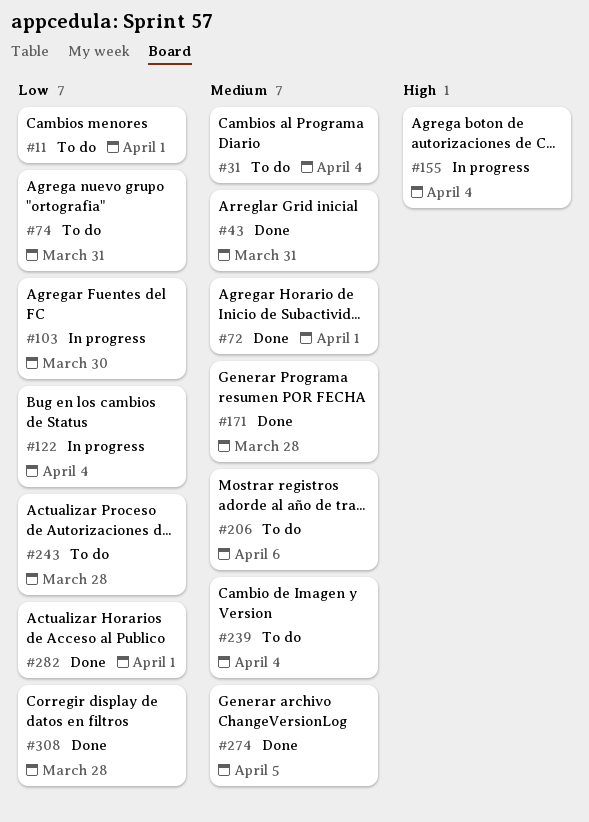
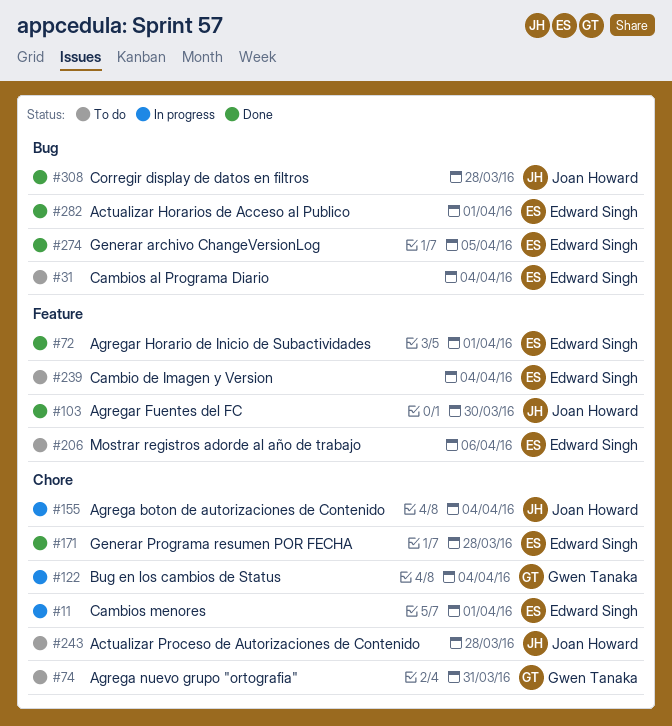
#11, status: To do -> In progress
#43: present -> none
#103, status: In progress -> Done

